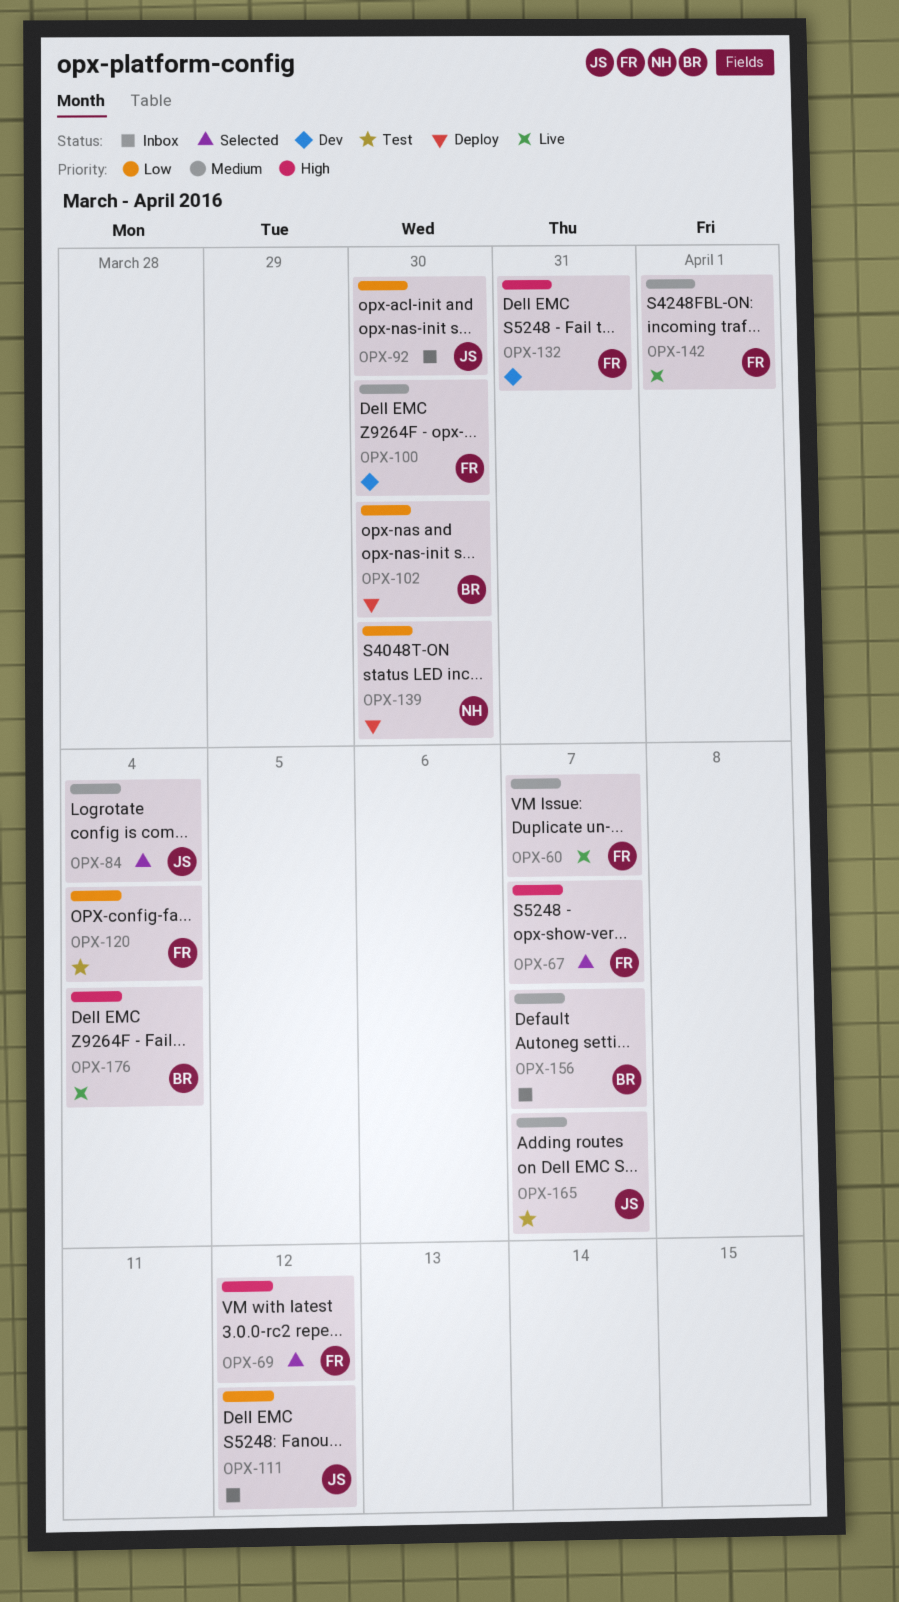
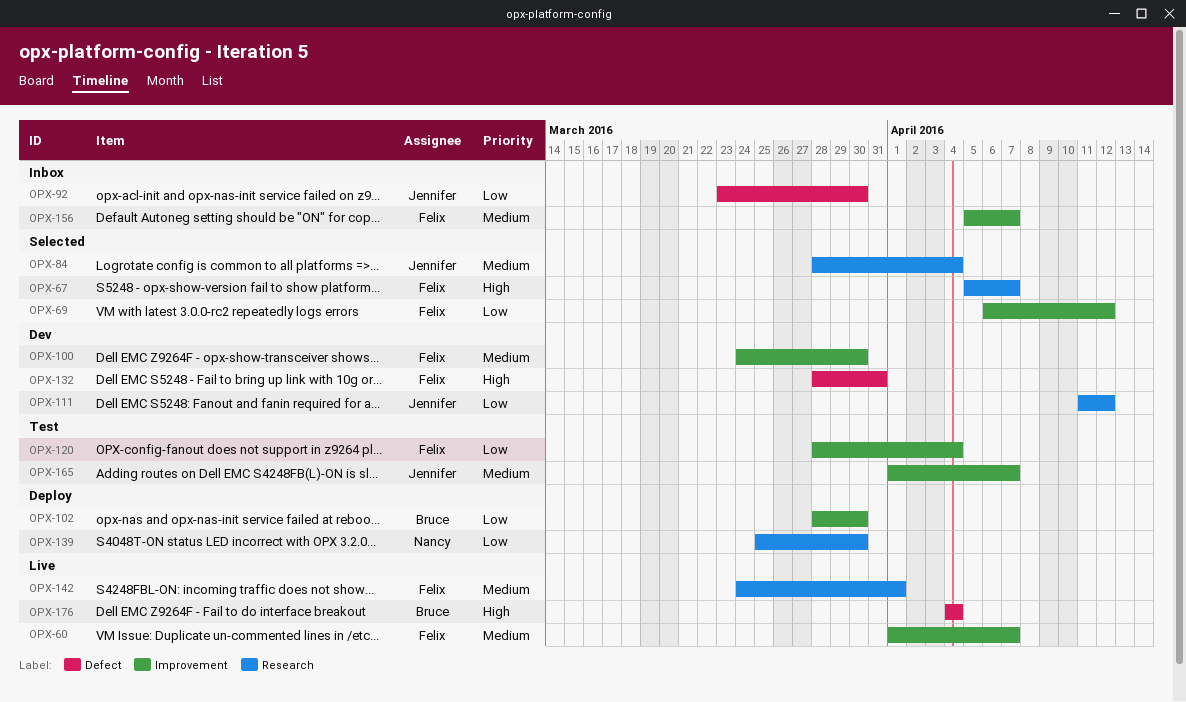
OPX-69, priority: High -> Low
OPX-111, status: Inbox -> Dev
OPX-156, owner: Bruce -> Felix

